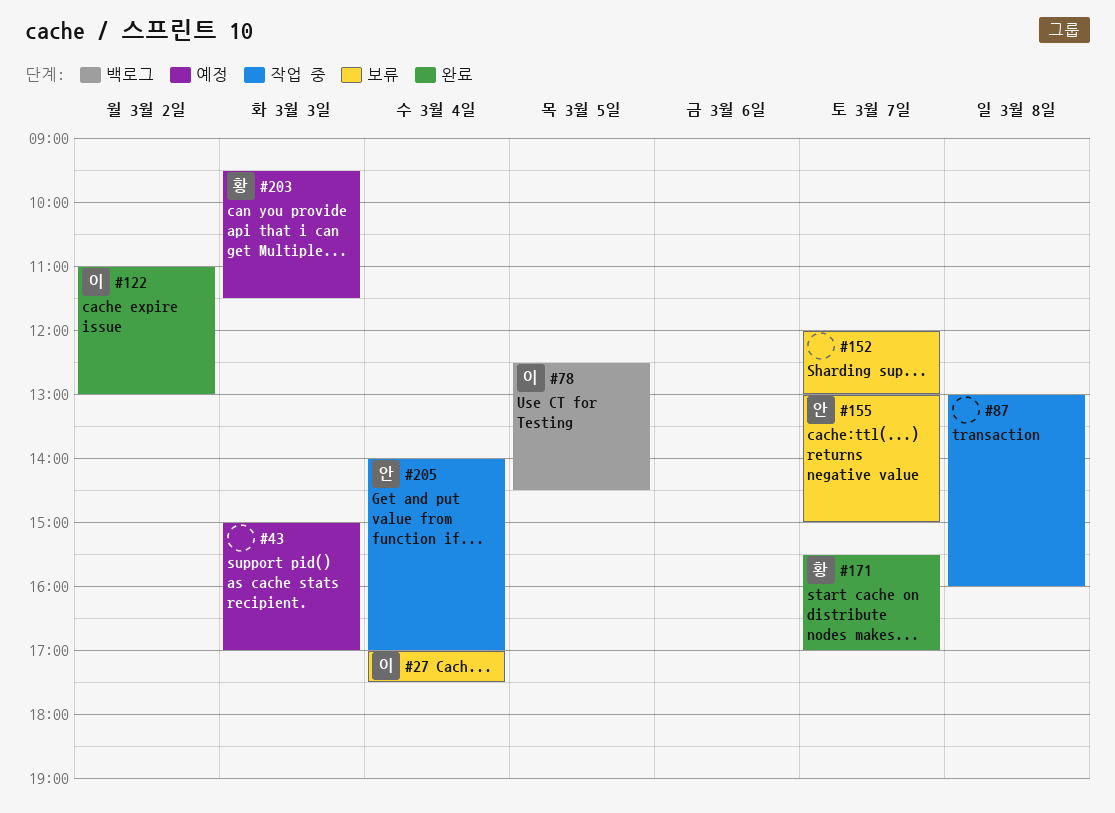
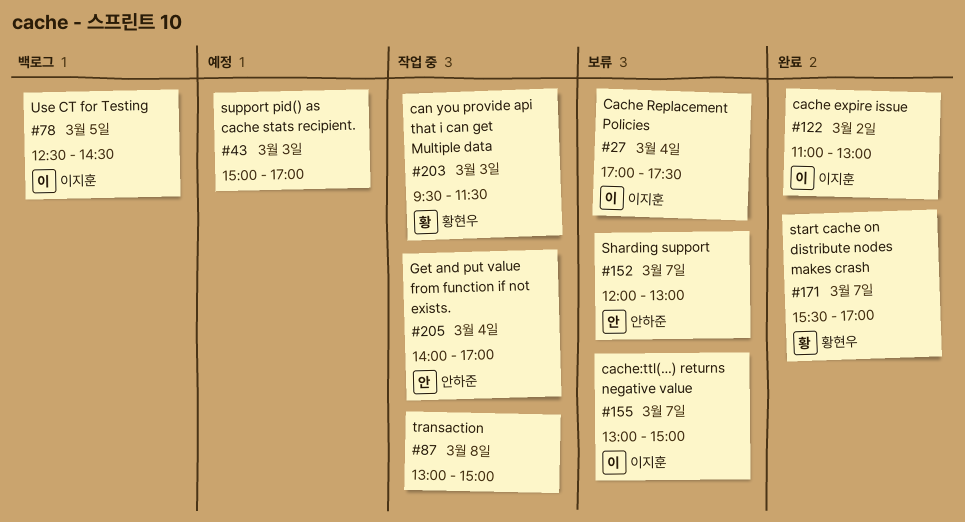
#87, ends: 16:00 -> 15:00
#152, owner: none -> 안하준
#155, owner: 안하준 -> 이지훈
#203, status: 예정 -> 작업 중

